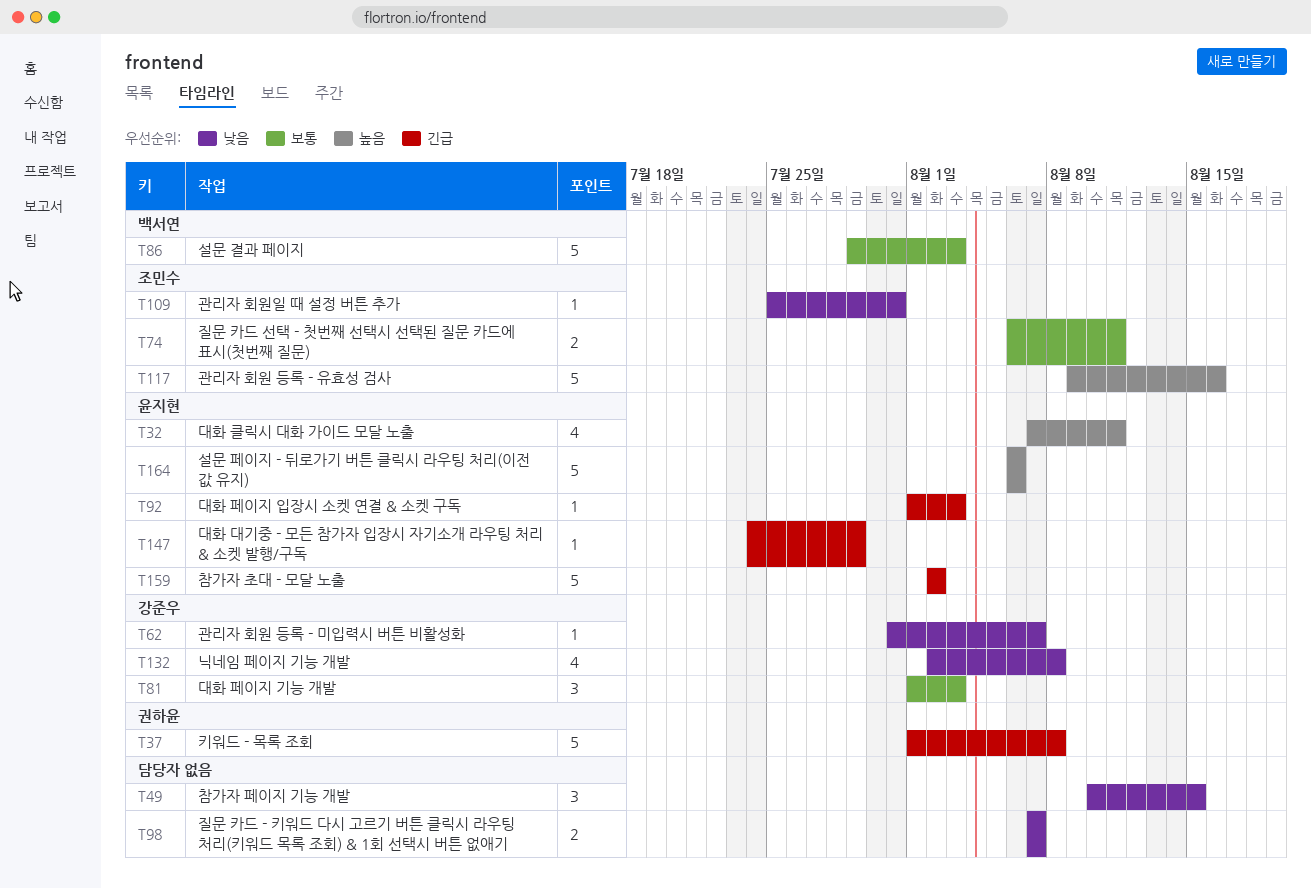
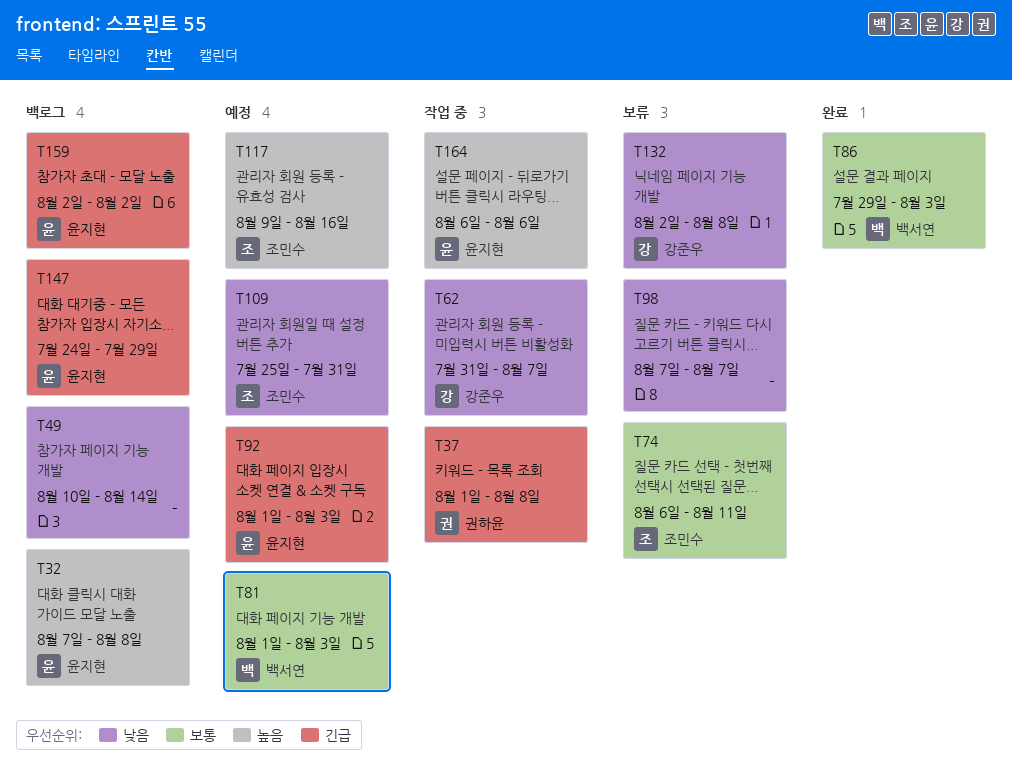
T32, due: Aug 11 -> Aug 8
T49, due: Aug 15 -> Aug 14
T81, owner: 강준우 -> 백서연

